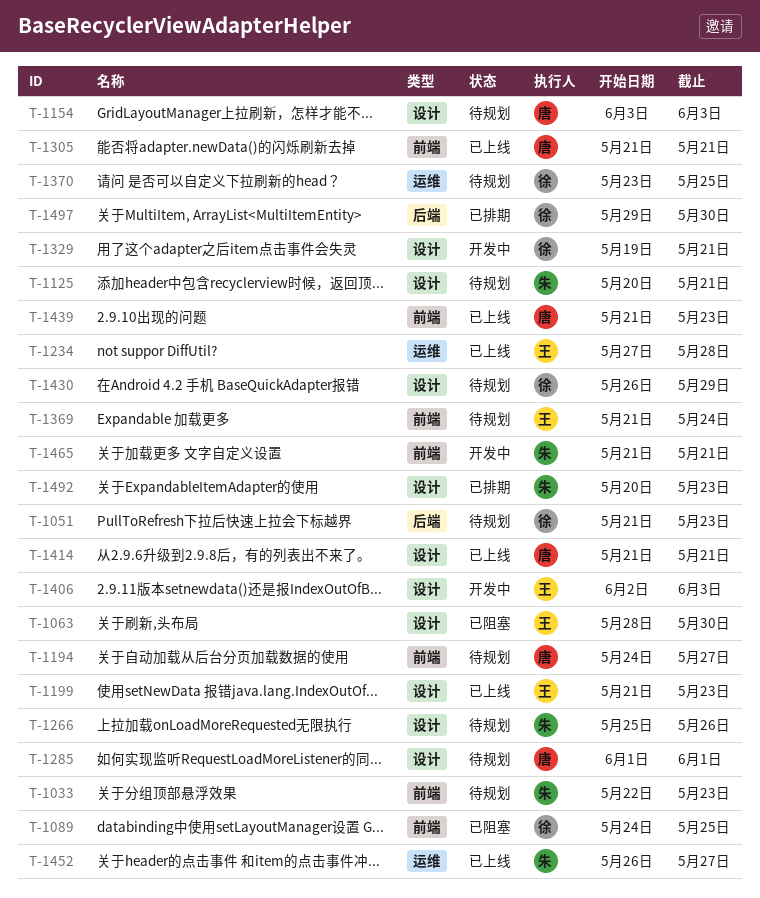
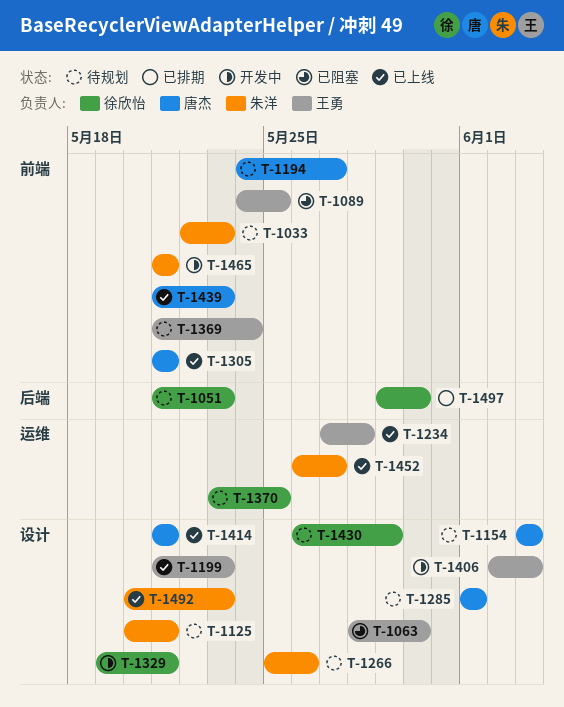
T-1089, owner: 徐欣怡 -> 王勇
T-1492, status: 已排期 -> 已上线

